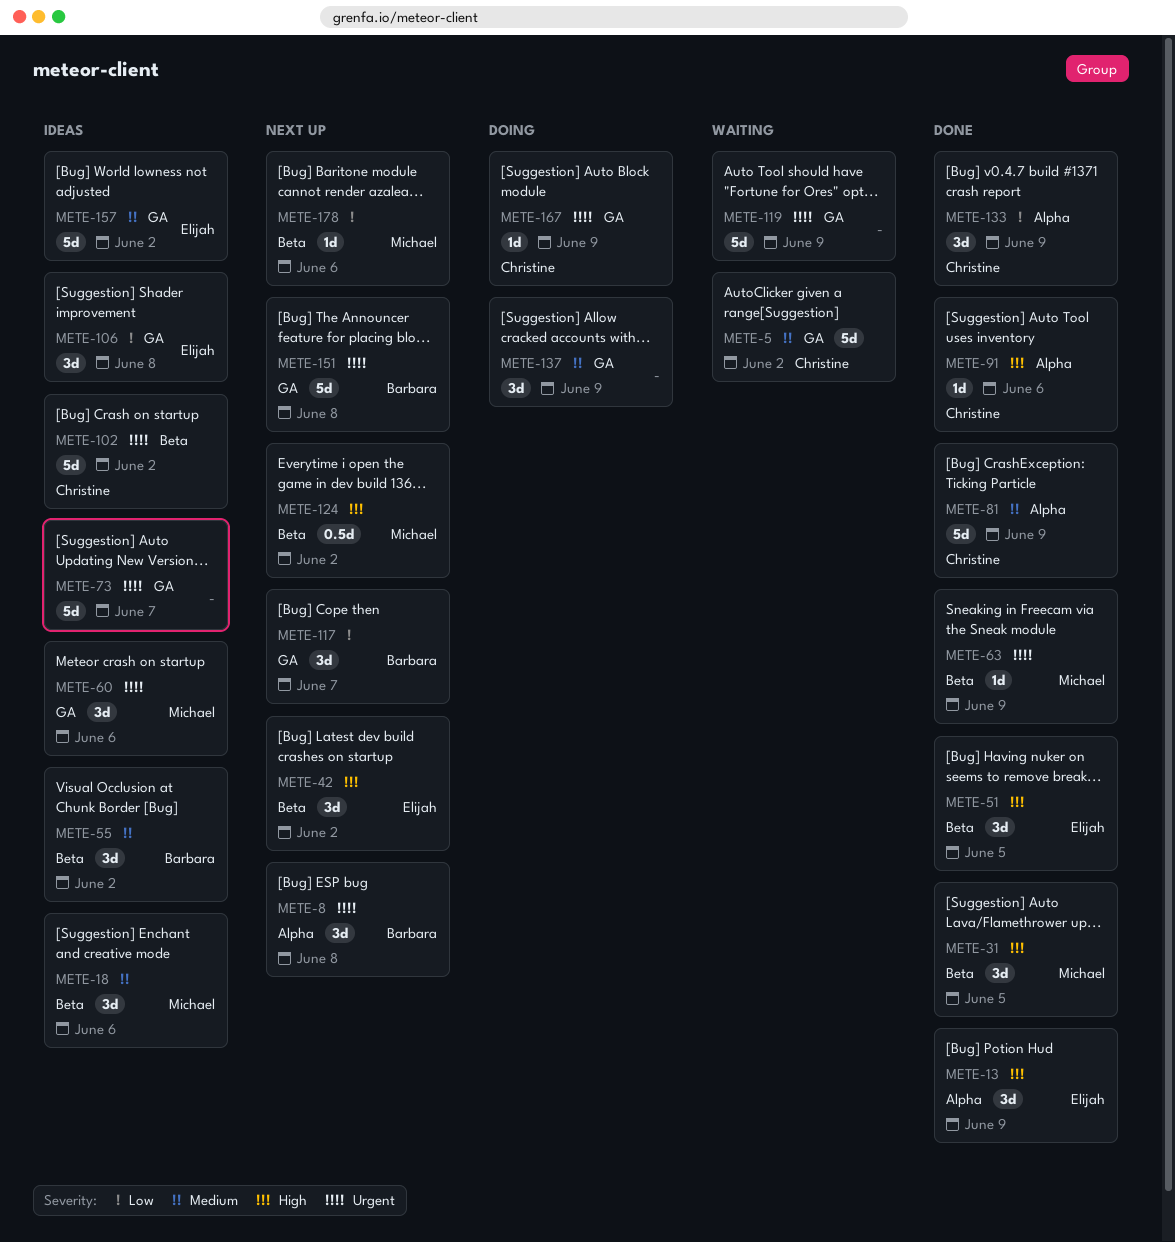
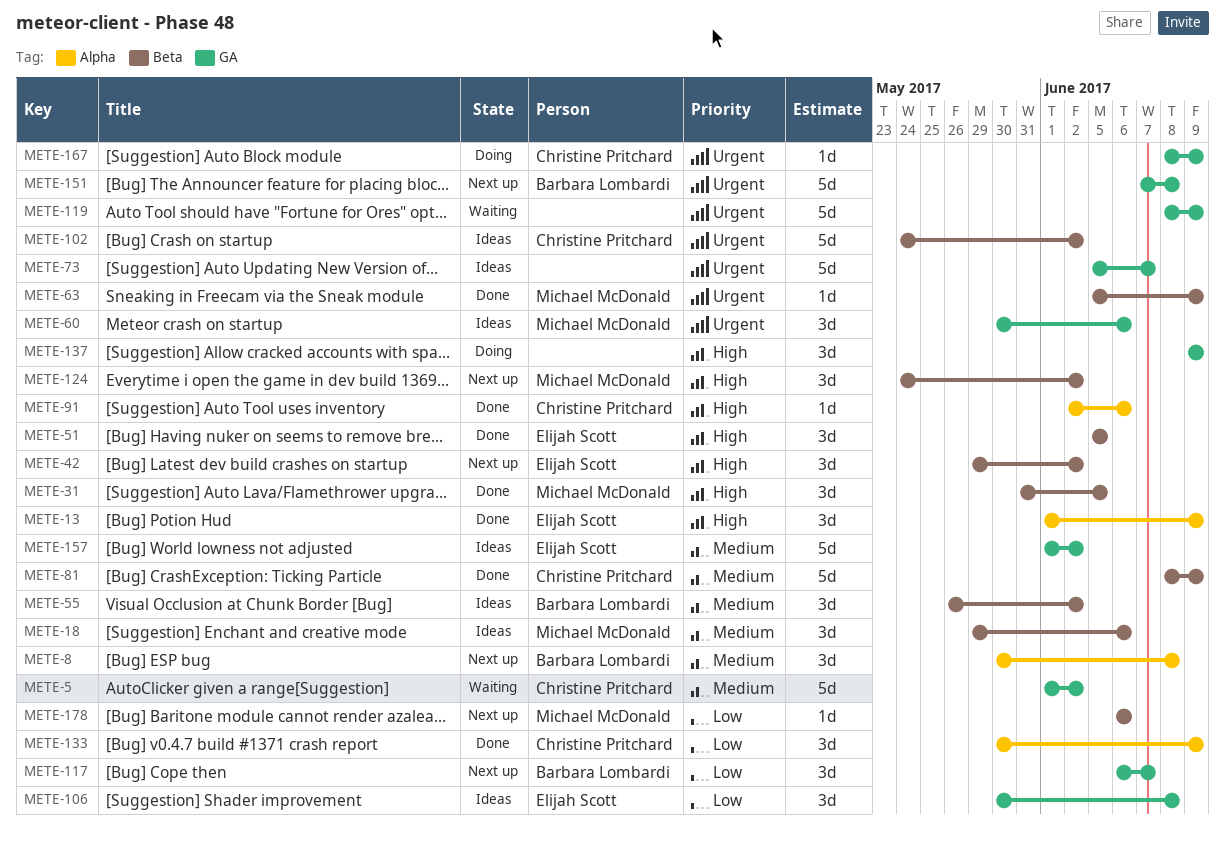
METE-8, priority: Urgent -> Medium
METE-81, label: Alpha -> Beta
METE-124, estimate: 0.5d -> 3d
METE-137, priority: Medium -> High

